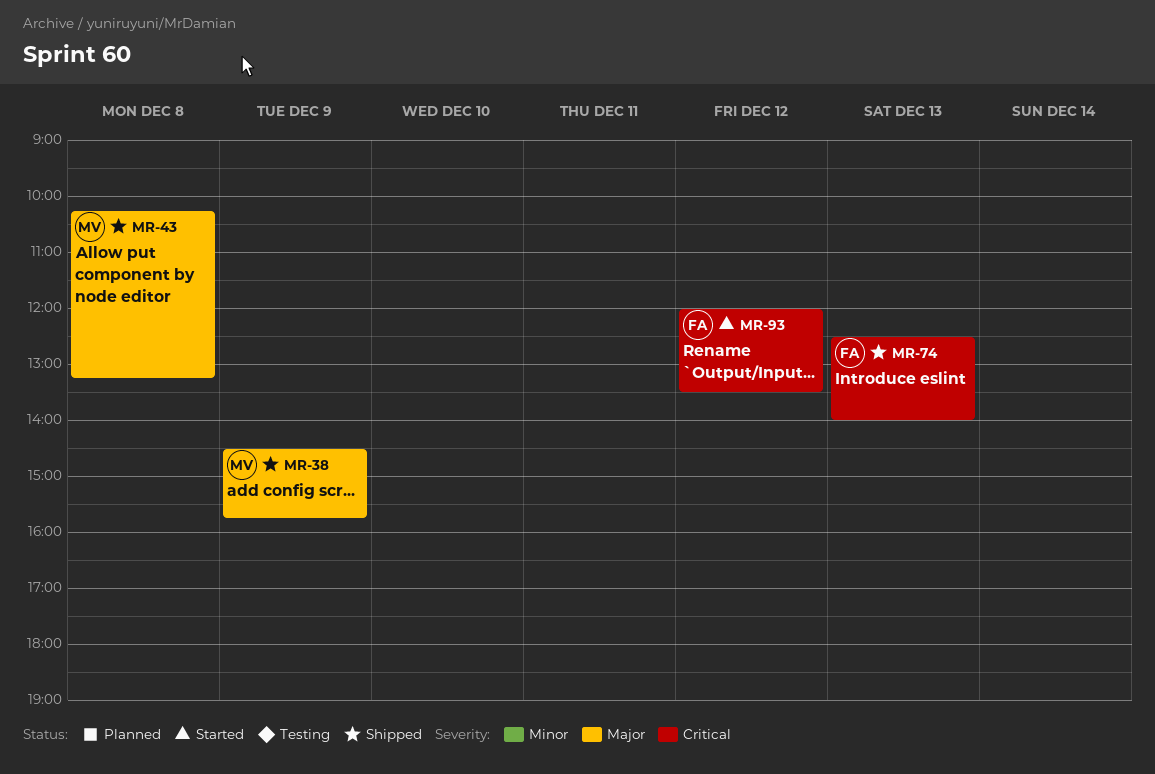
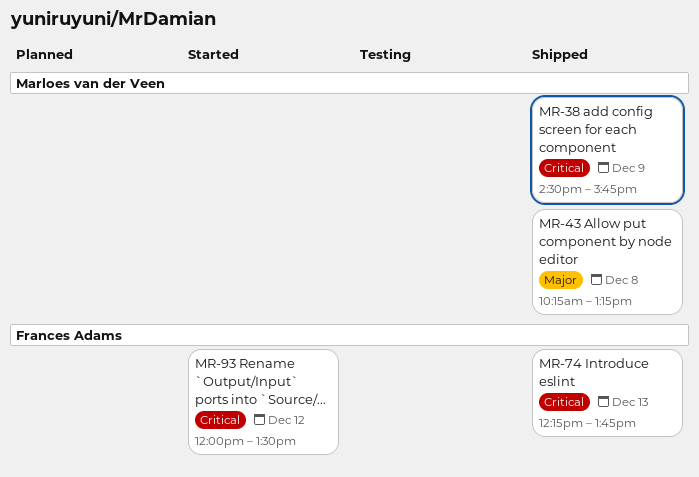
MR-38, priority: Major -> Critical
MR-74, begins: 12:30 -> 12:15
MR-74, ends: 14:00 -> 13:45

